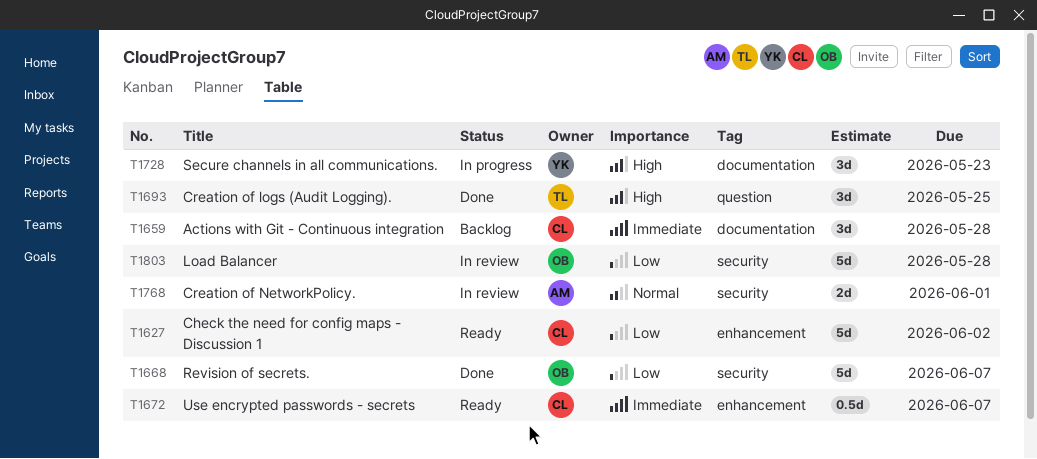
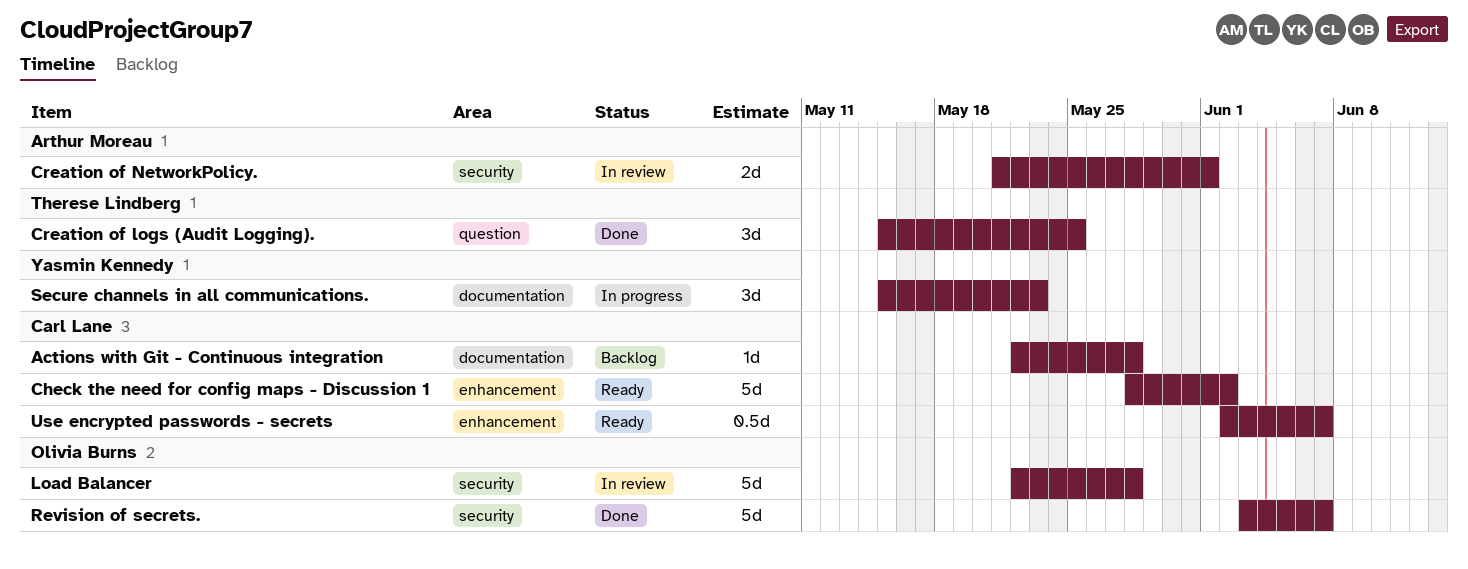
Actions with Git - Continuous integration, estimate: 3d -> 1d

